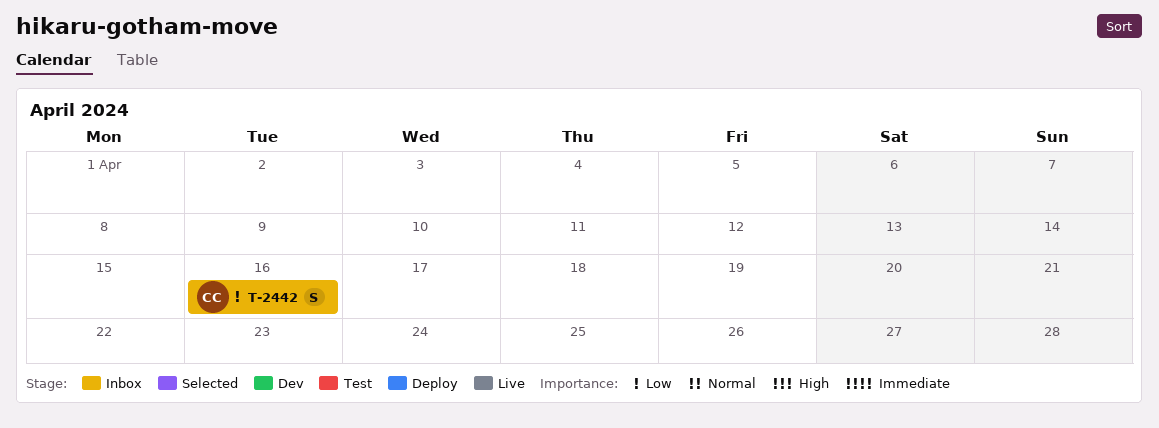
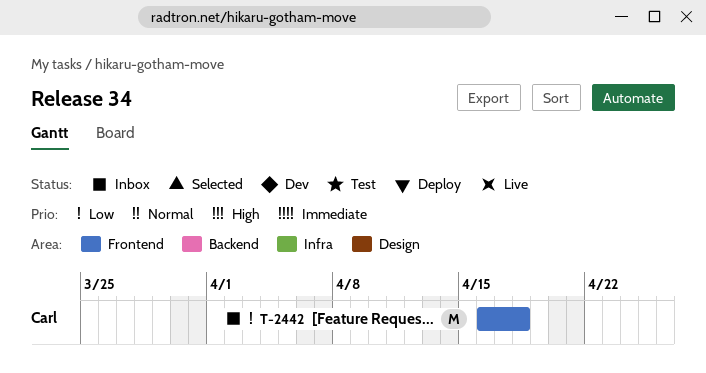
T-2442, estimate: S -> M
T-2442, due: Apr 16 -> Apr 18

